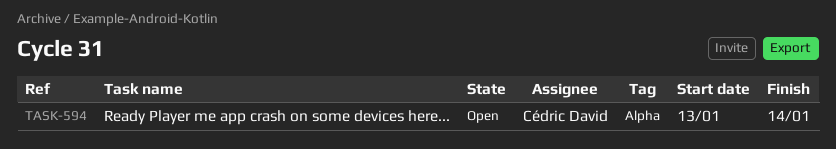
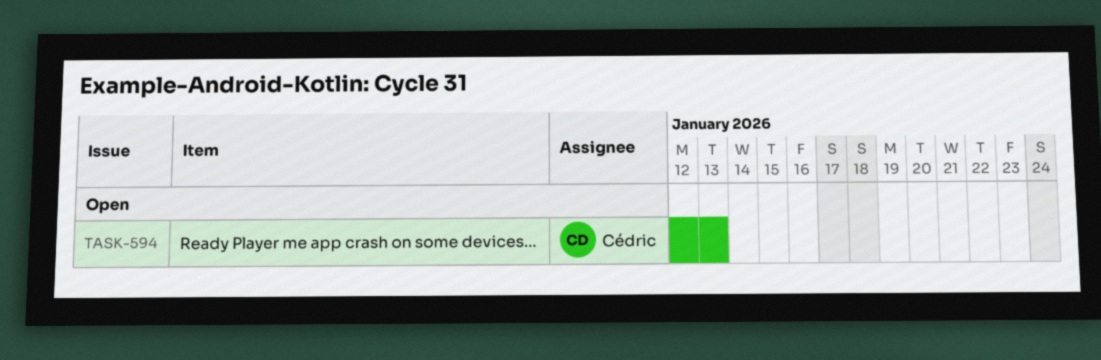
TASK-594, start: Jan 13 -> Jan 12
TASK-594, due: Jan 14 -> Jan 13

